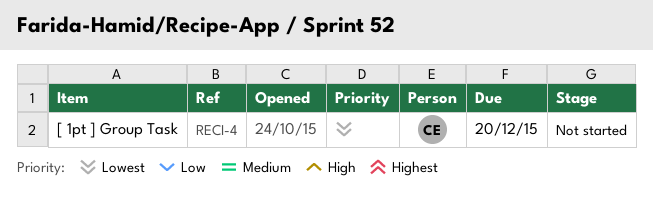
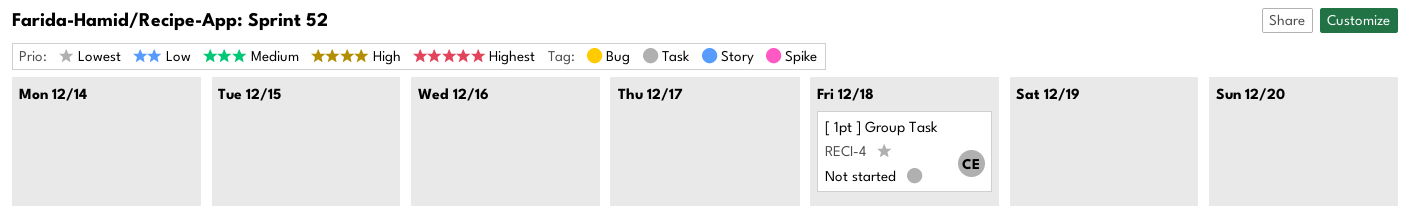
RECI-4, due: Dec 20 -> Dec 18

